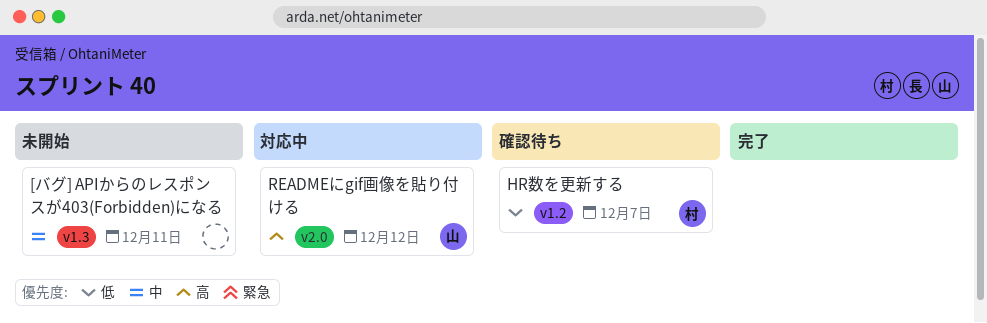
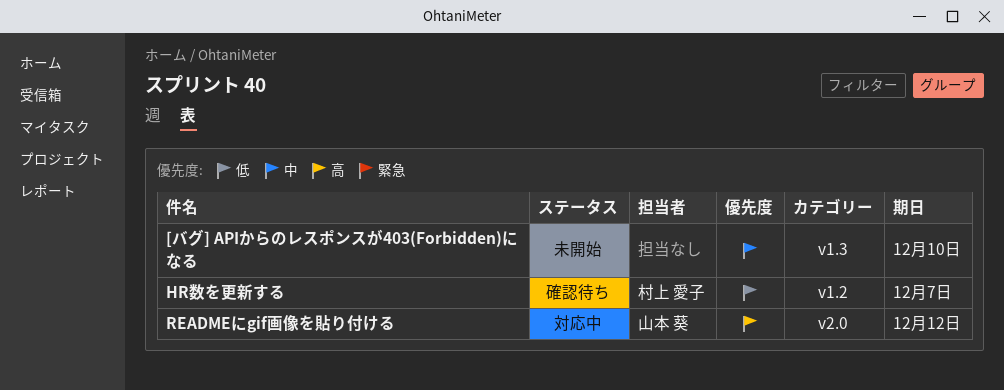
[バグ] APIからのレスポンスが403(Forbidden)になる, due: Dec 11 -> Dec 10

